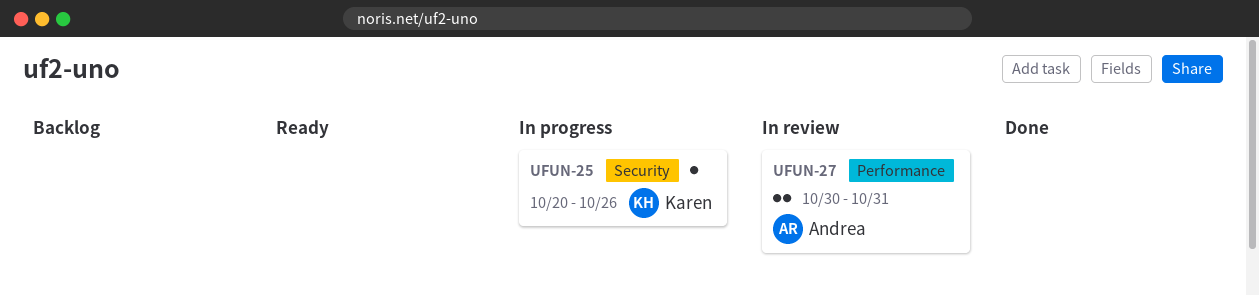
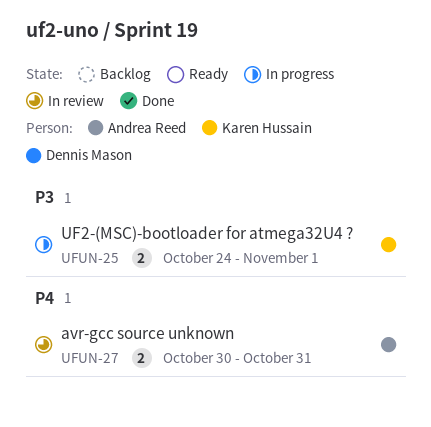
UFUN-25, estimate: 1 -> 2
UFUN-25, start: Oct 20 -> Oct 24
UFUN-25, due: Oct 26 -> Nov 1

